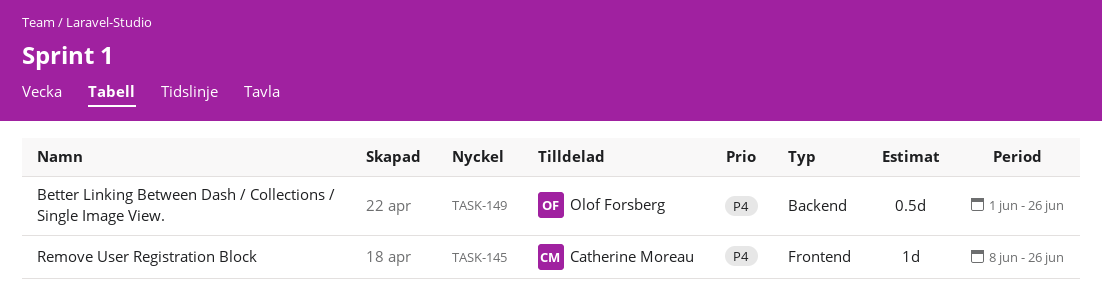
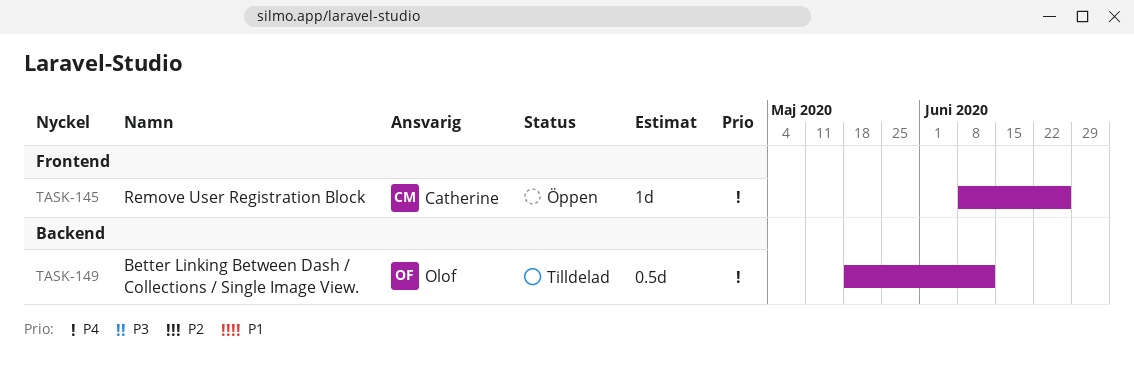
TASK-149, start: Jun 1 -> May 18
TASK-149, due: Jun 26 -> Jun 12

